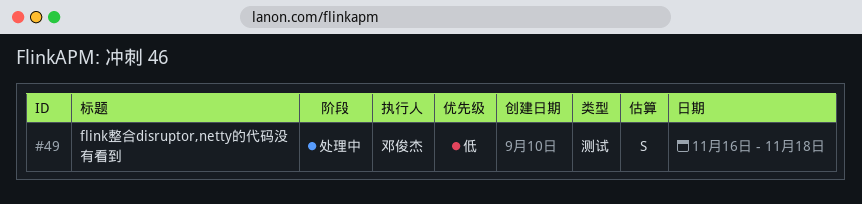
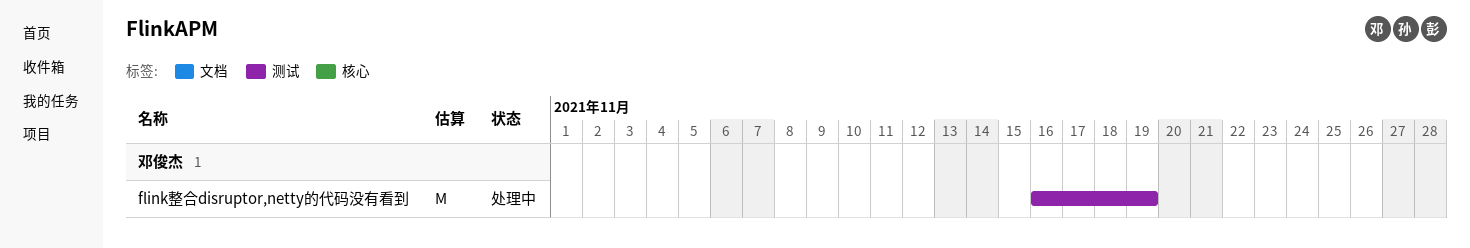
flink整合disruptor,netty的代码没有看到, estimate: S -> M
flink整合disruptor,netty的代码没有看到, due: Nov 18 -> Nov 19

